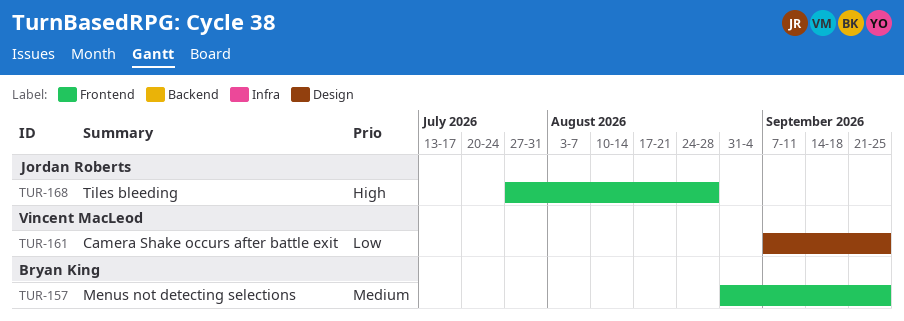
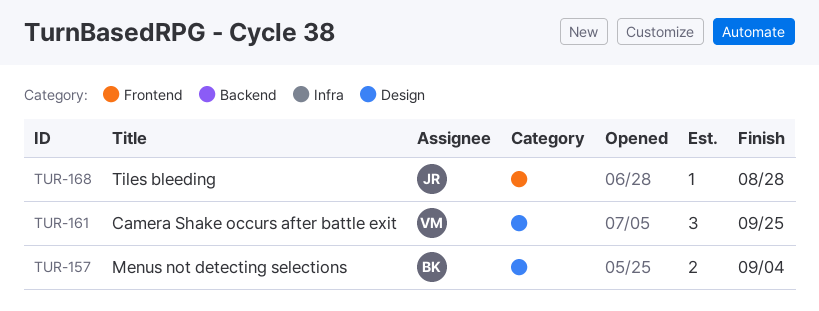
TUR-157, label: Frontend -> Design
TUR-157, due: Sep 25 -> Sep 4

